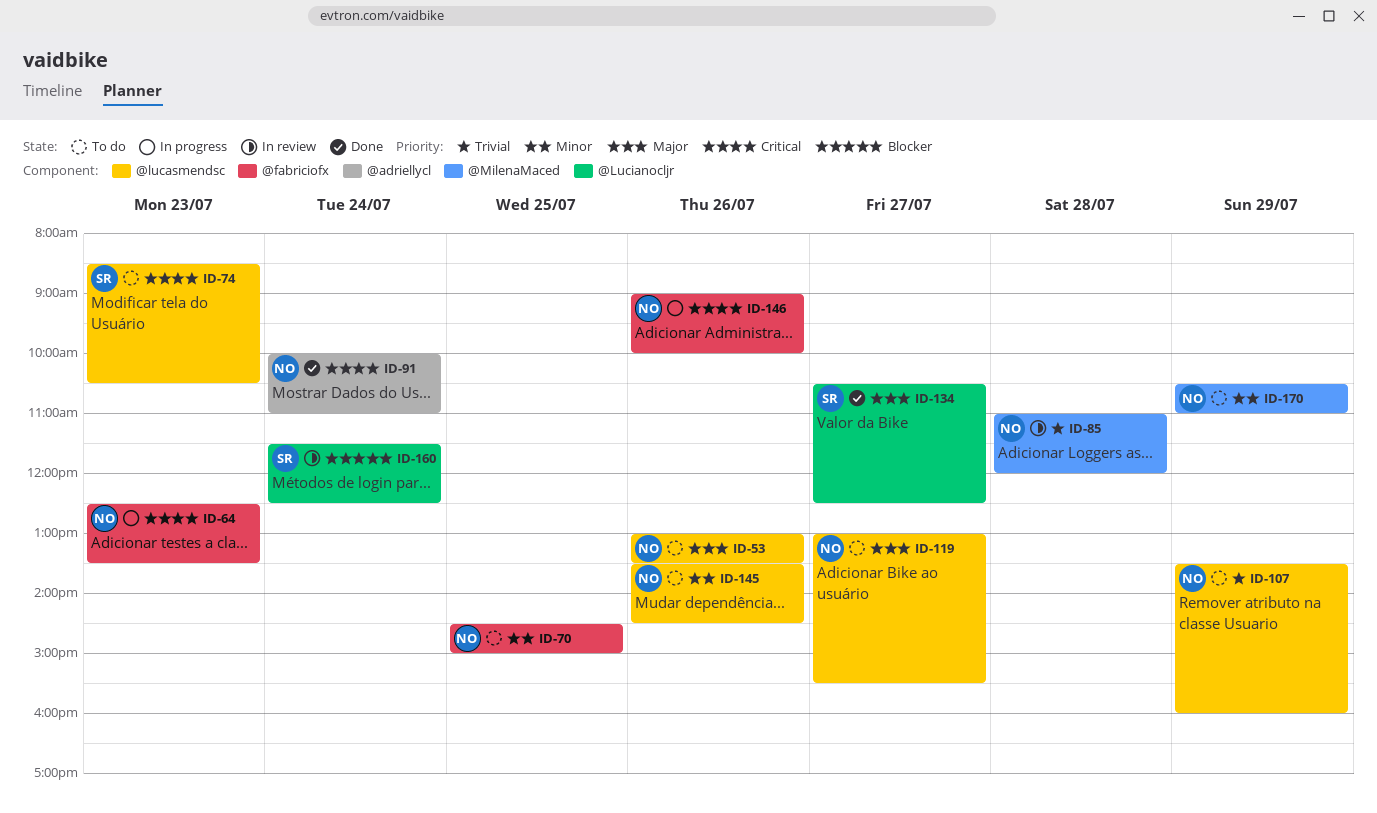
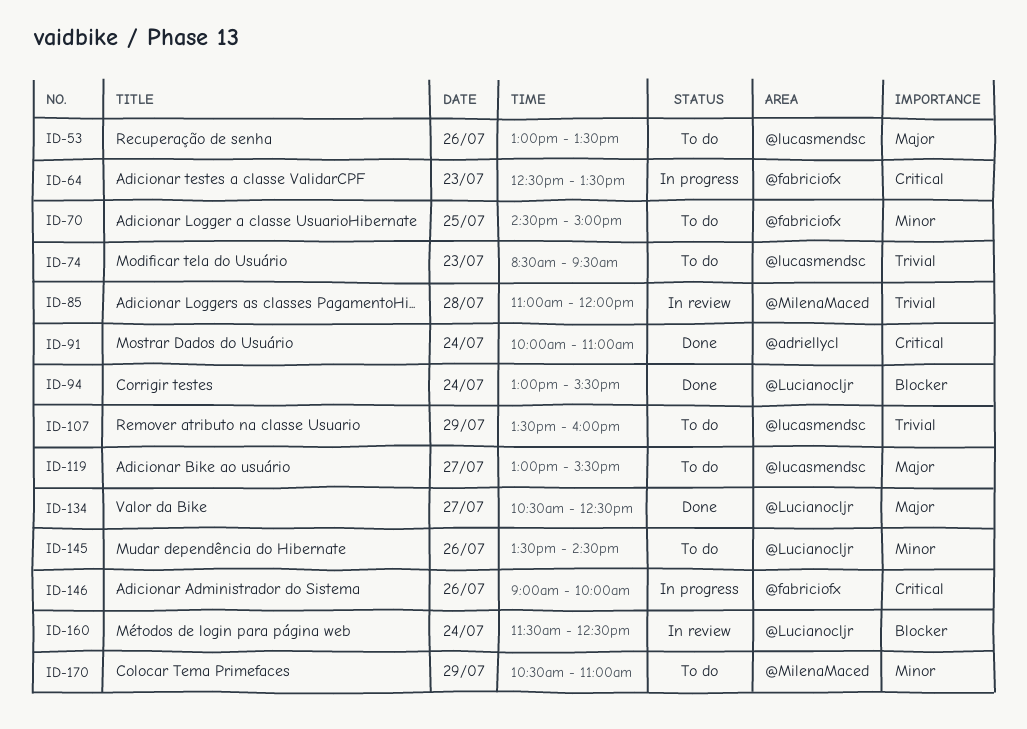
ID-74, priority: Critical -> Trivial
ID-74, ends: 10:30 -> 09:30
ID-94: none -> present
ID-145, label: @lucasmendsc -> @Lucianocljr

